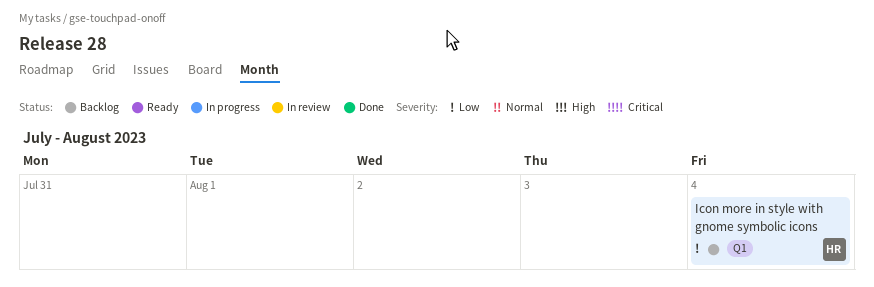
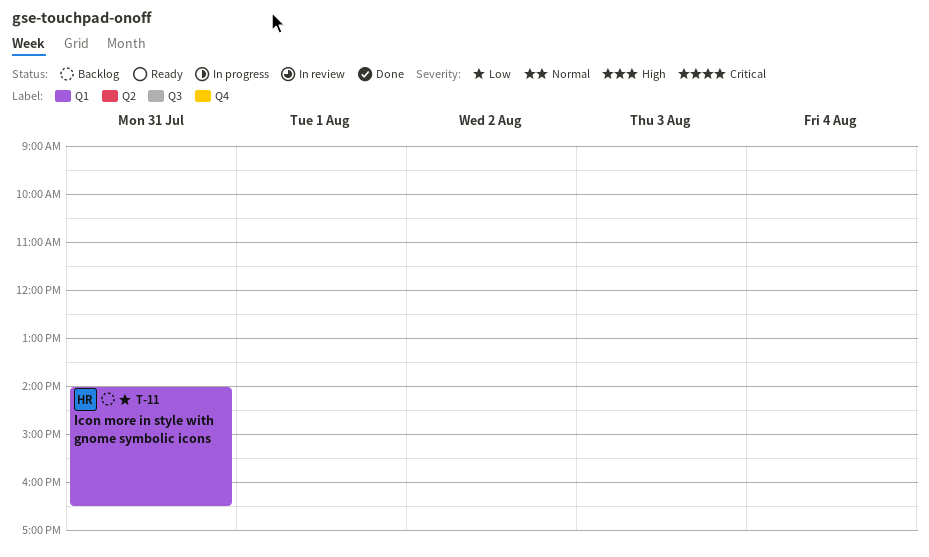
Icon more in style with gnome symbolic icons, day: Aug 4 -> Jul 31

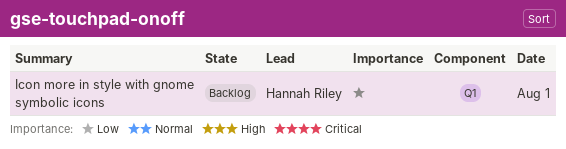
Icon more in style with gnome symbolic icons, day: Jul 31 -> Aug 1

